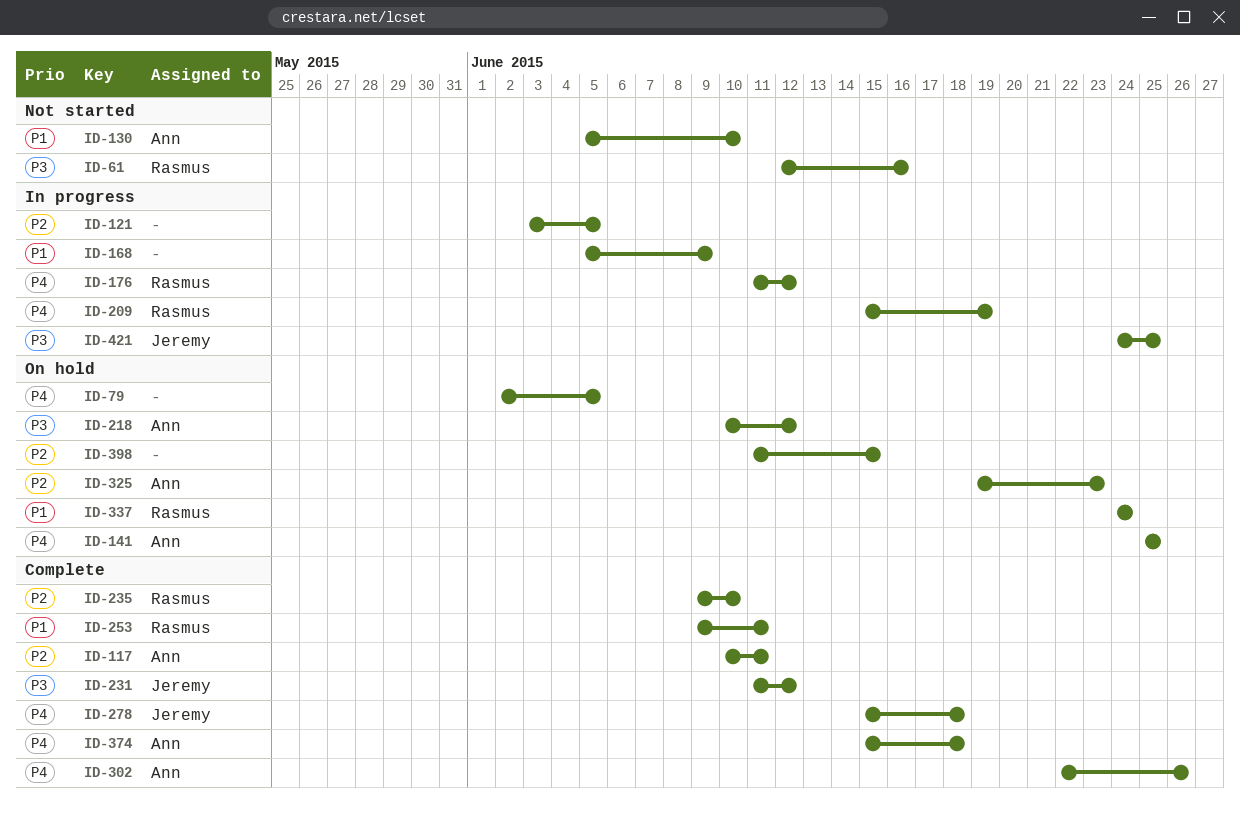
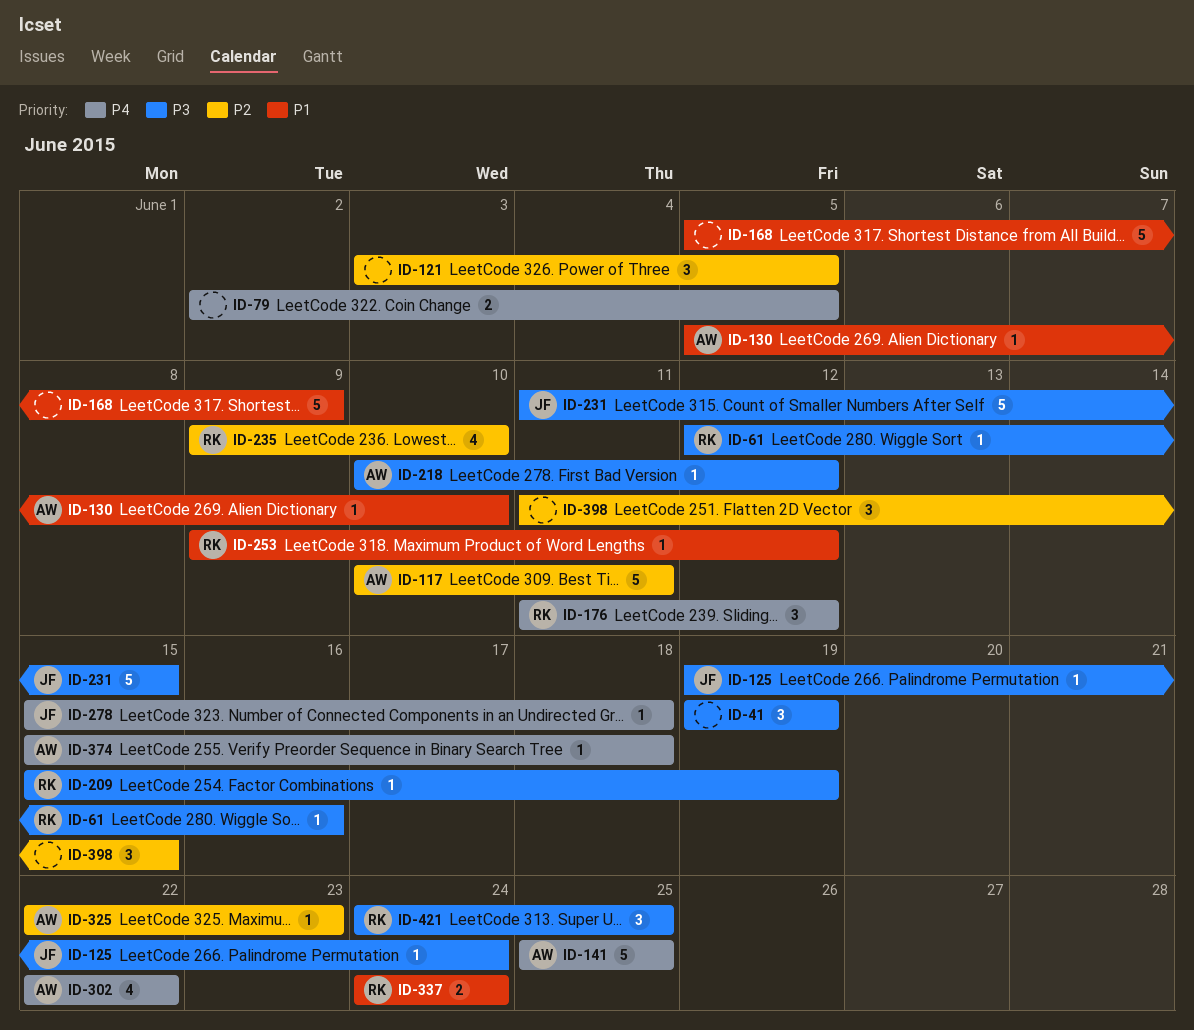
ID-41: none -> present
ID-125: none -> present
ID-209, priority: P4 -> P3
ID-231, due: Jun 12 -> Jun 15
ID-253, due: Jun 11 -> Jun 12
ID-302, due: Jun 26 -> Jun 22
ID-325, start: Jun 19 -> Jun 22
ID-421, owner: Jeremy -> Rasmus

